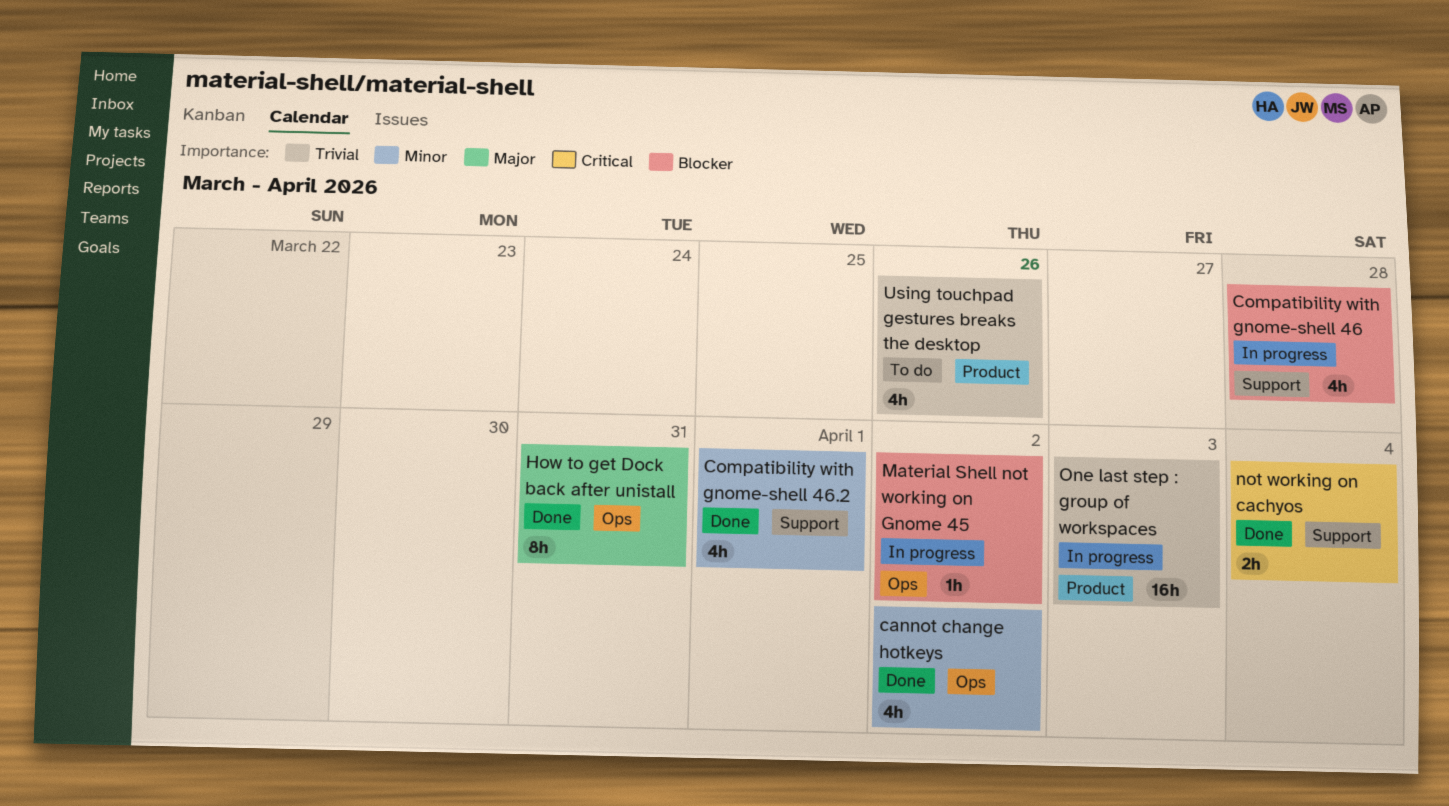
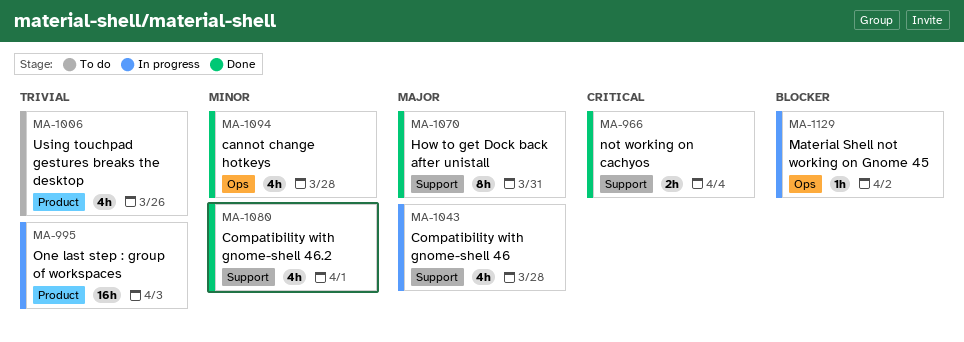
cannot change hotkeys, due: Apr 2 -> Mar 28
Compatibility with gnome-shell 46, priority: Blocker -> Major
How to get Dock back after unistall, label: Ops -> Support

